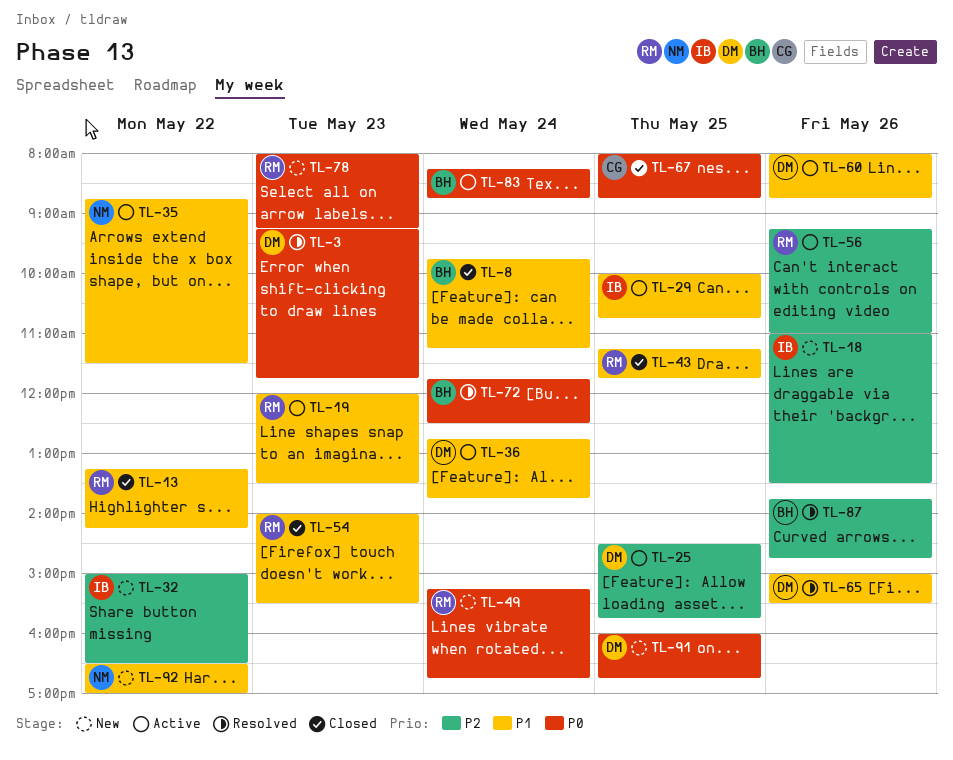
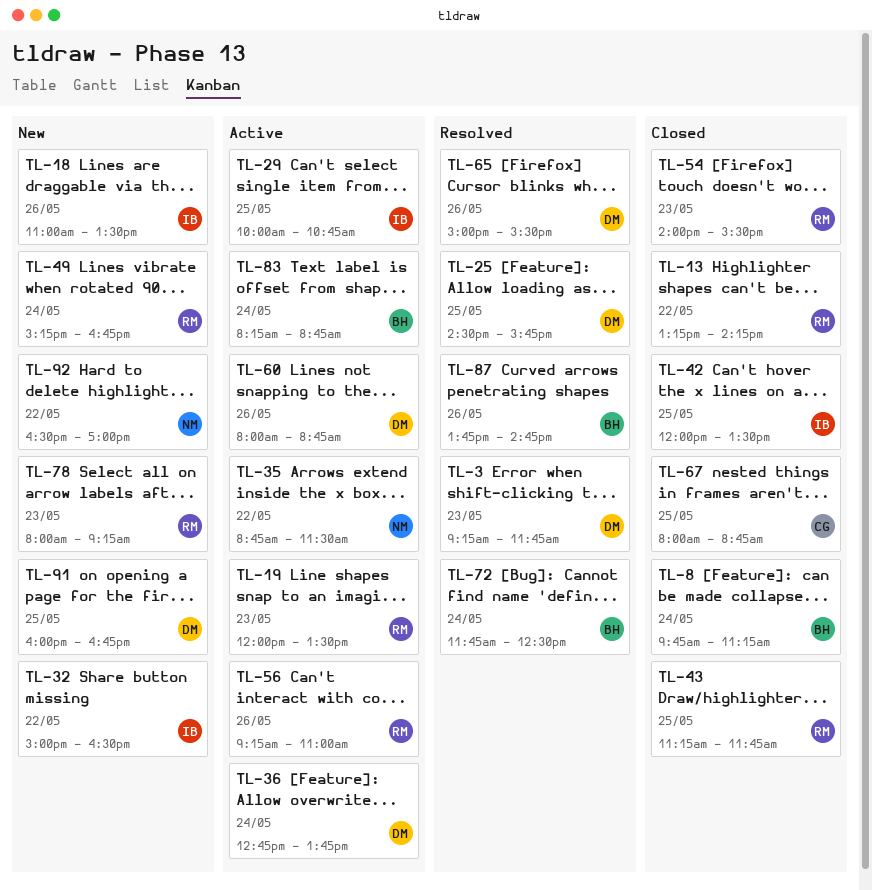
TL-25, status: Active -> Resolved
TL-42: none -> present

